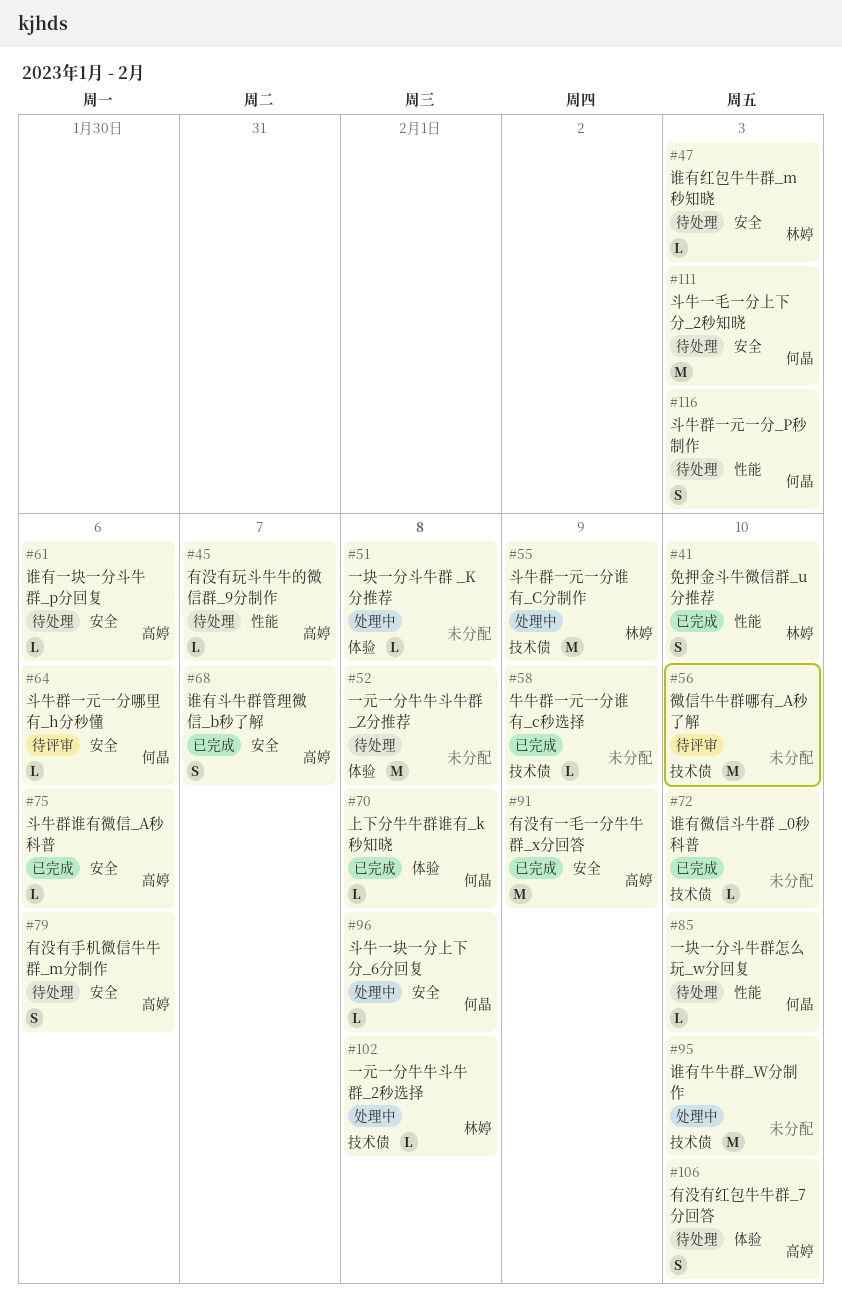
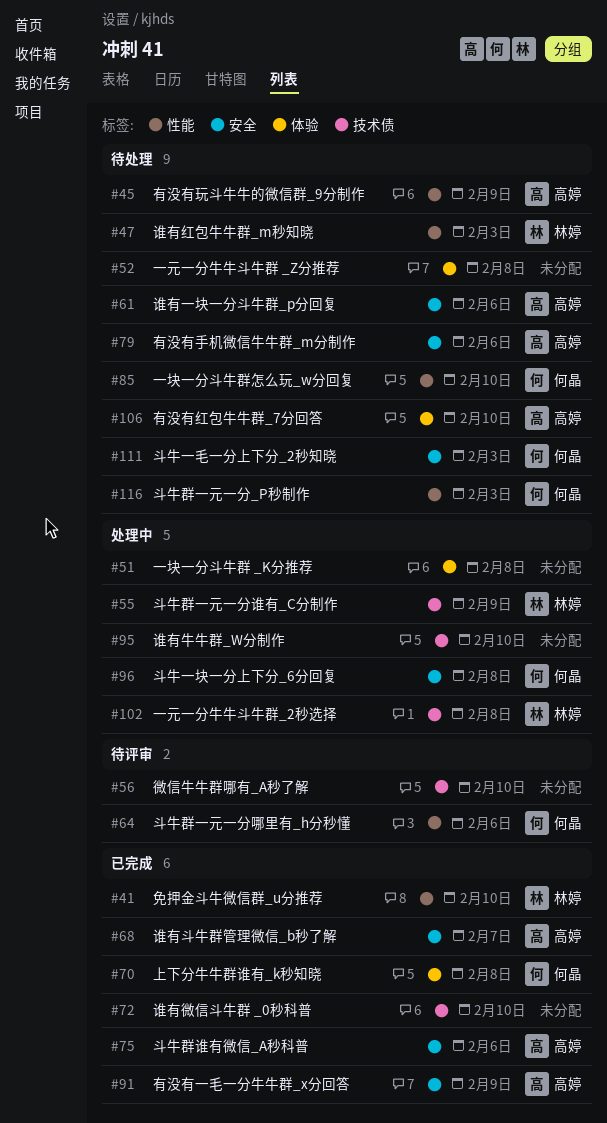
#45, due: Feb 7 -> Feb 9
#47, label: 安全 -> 性能
#58: present -> none
#64, label: 安全 -> 性能

